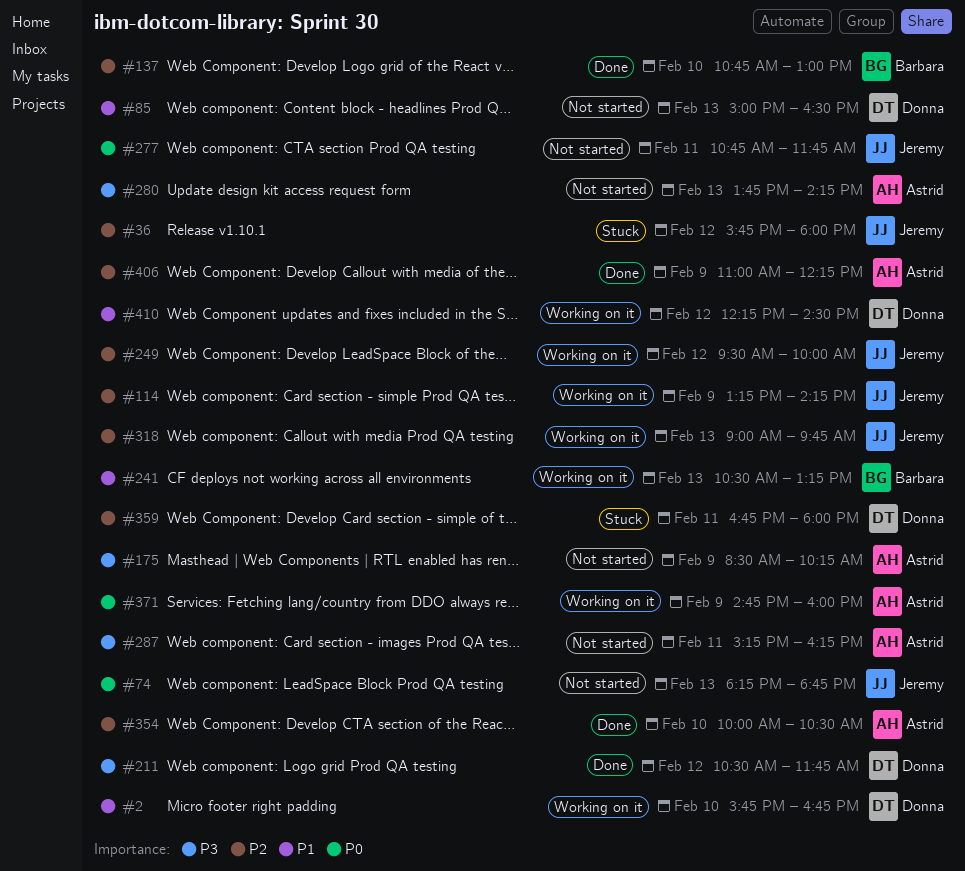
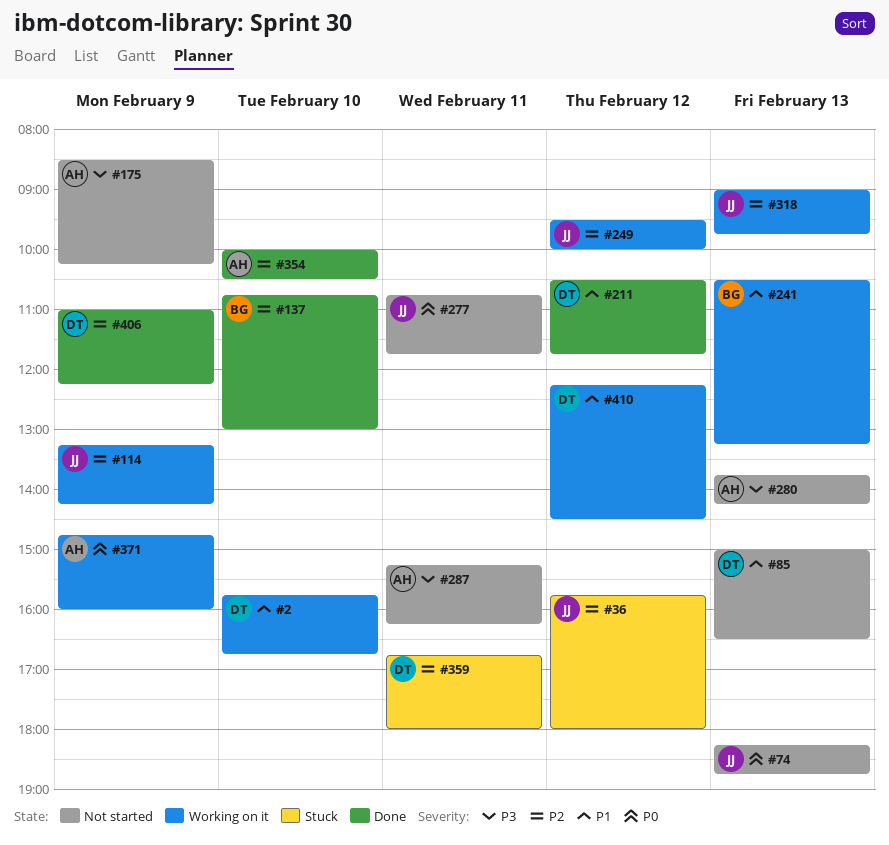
#211, priority: P3 -> P1
#406, owner: Astrid -> Donna

